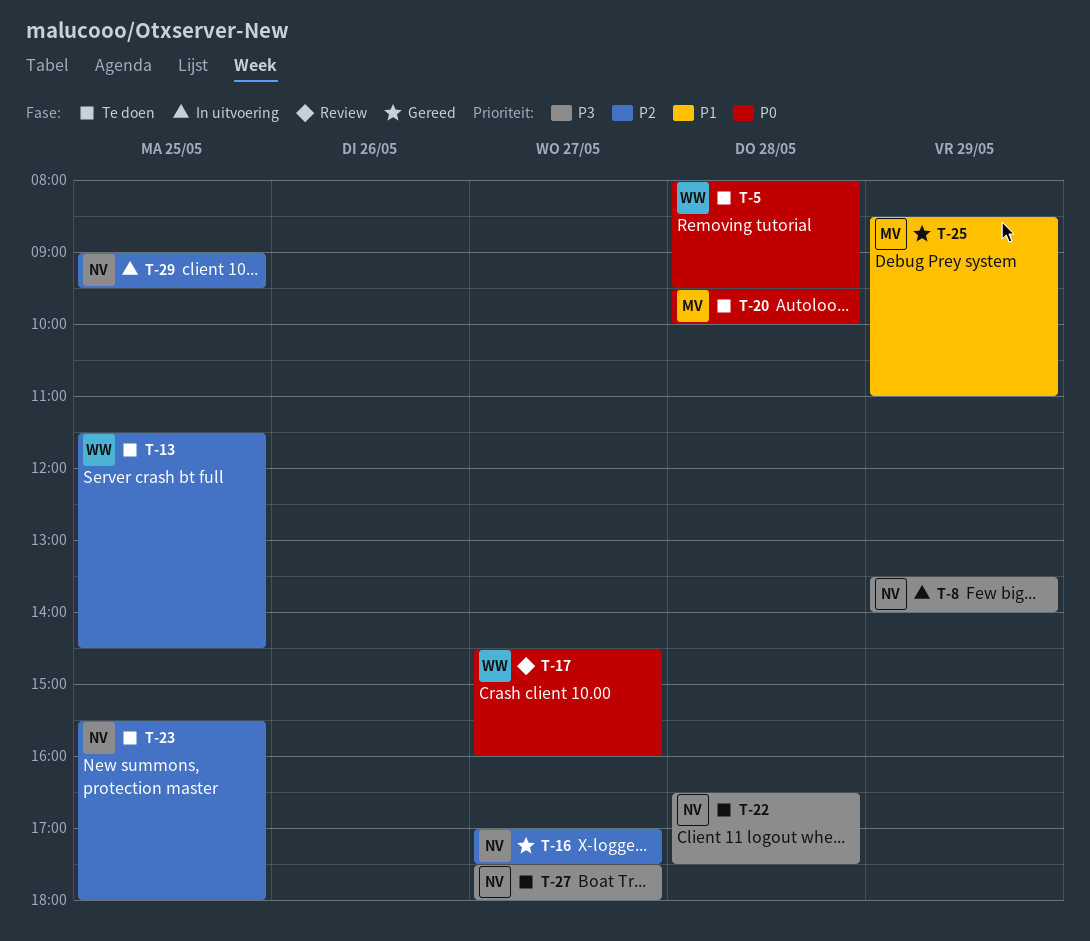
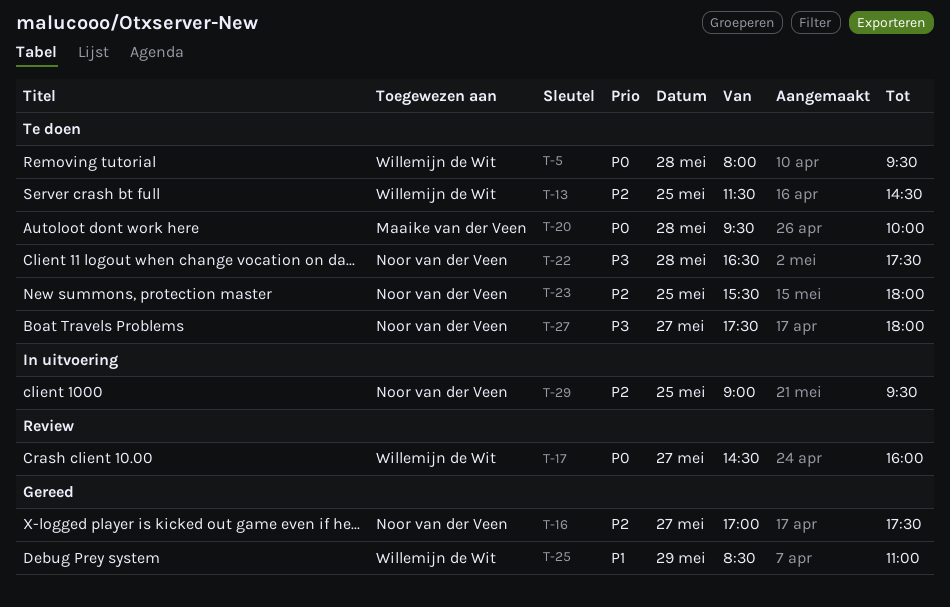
T-8: present -> none
T-25, owner: Maaike van der Veen -> Willemijn de Wit

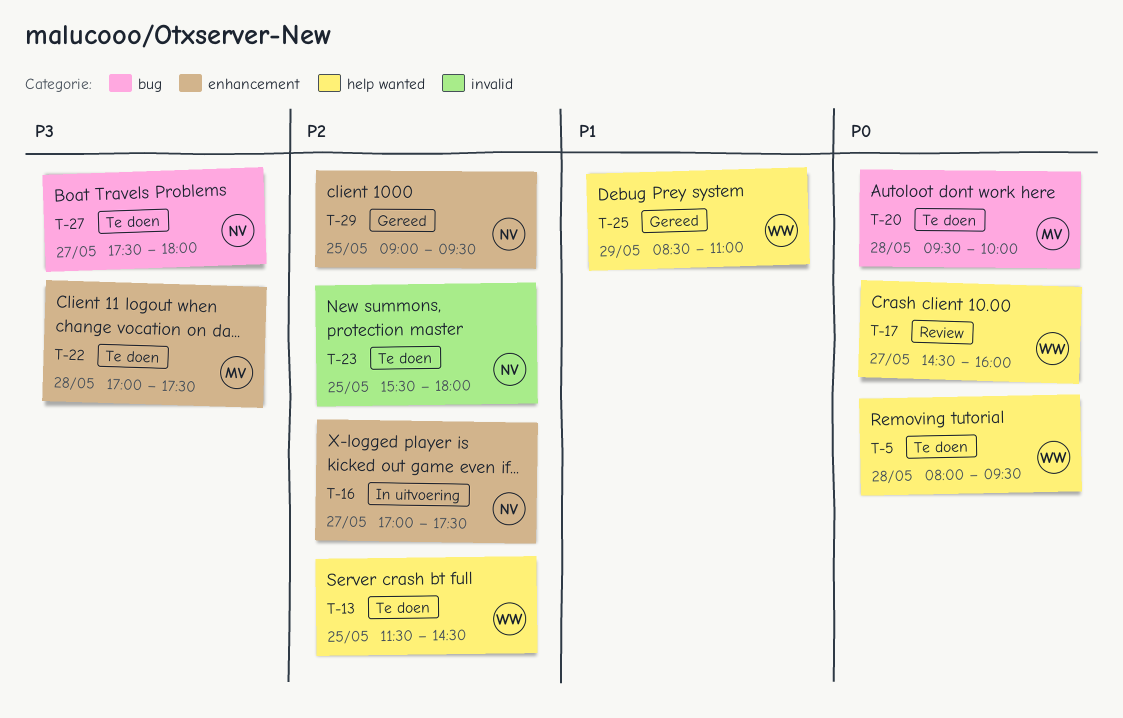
T-16, status: Gereed -> In uitvoering
T-22, owner: Noor van der Veen -> Maaike van der Veen
T-22, begins: 16:30 -> 17:00
T-29, status: In uitvoering -> Gereed

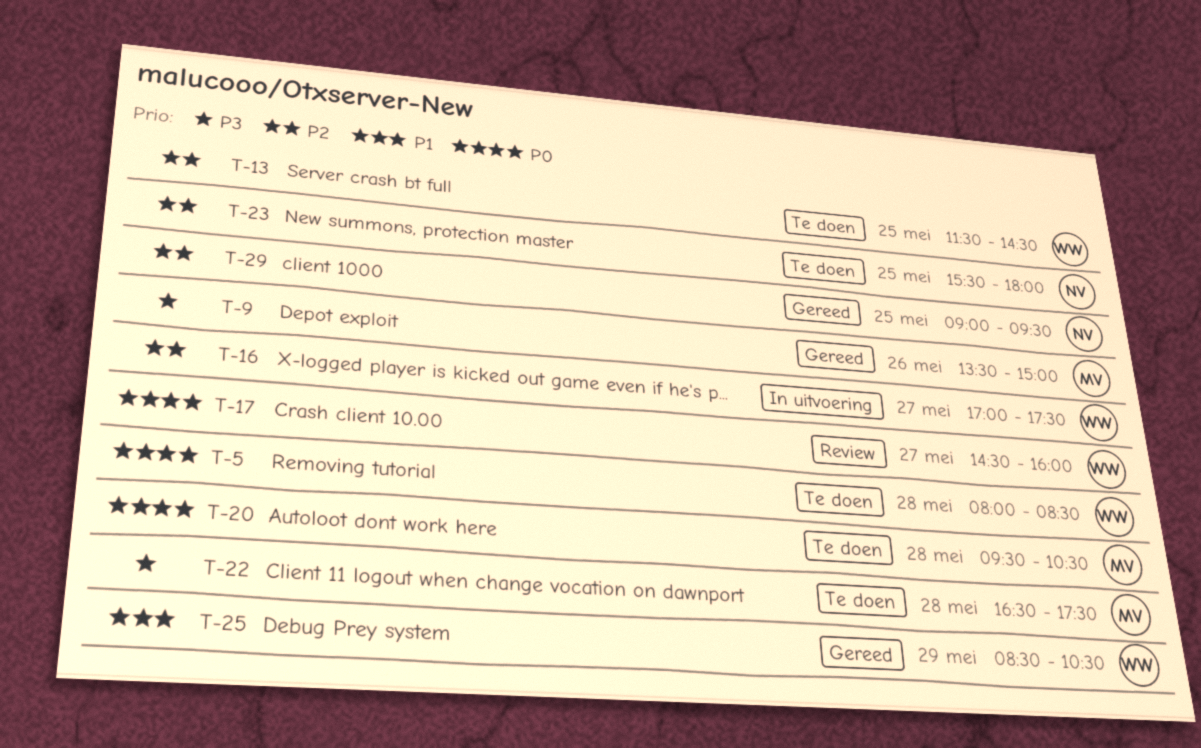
T-5, ends: 09:30 -> 08:30
T-9: none -> present
T-16, owner: NV -> WW
T-20, ends: 10:00 -> 10:30
T-22, begins: 17:00 -> 16:30
T-25, ends: 11:00 -> 10:30
T-27: present -> none

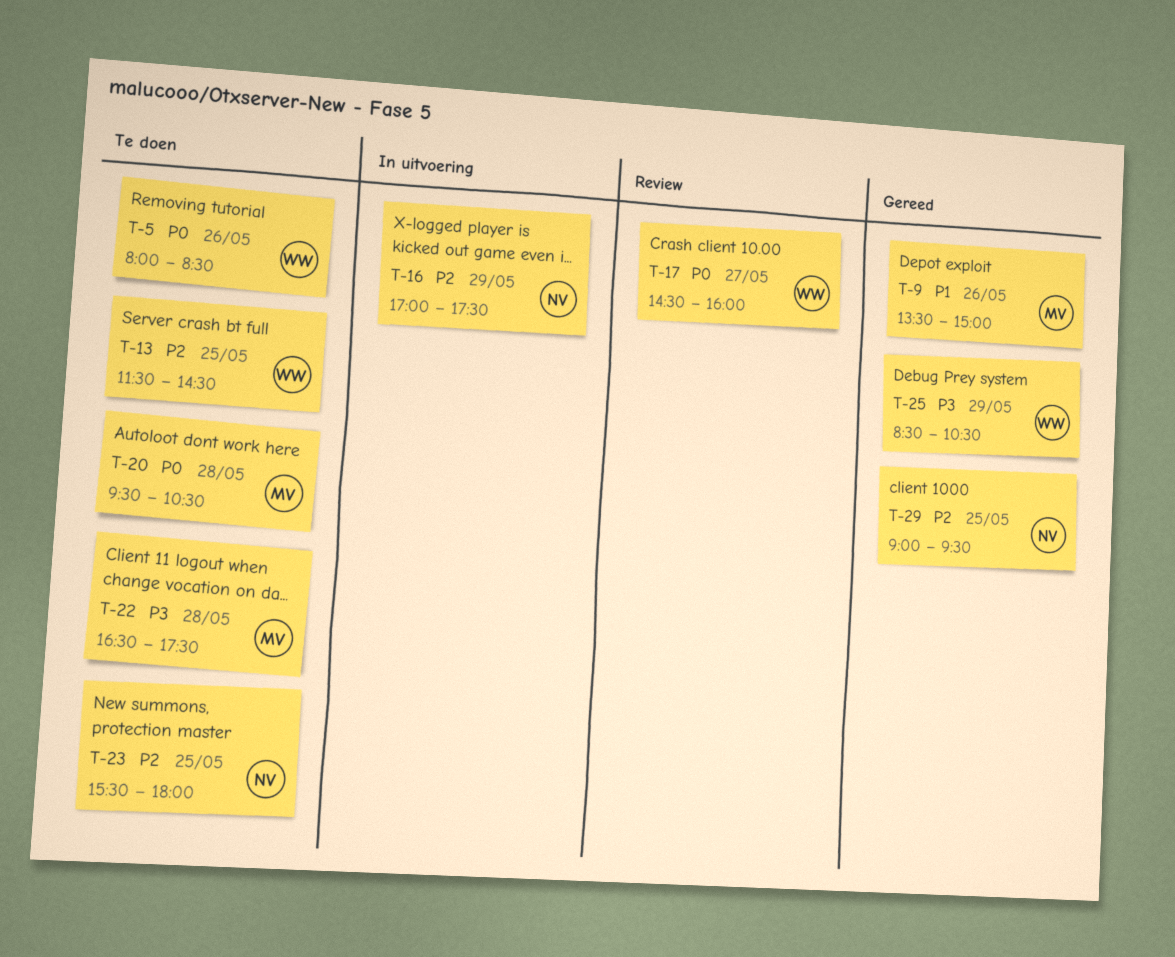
T-5, day: May 28 -> May 26
T-9, priority: P3 -> P1
T-16, owner: WW -> NV
T-16, day: May 27 -> May 29
T-25, priority: P1 -> P3

